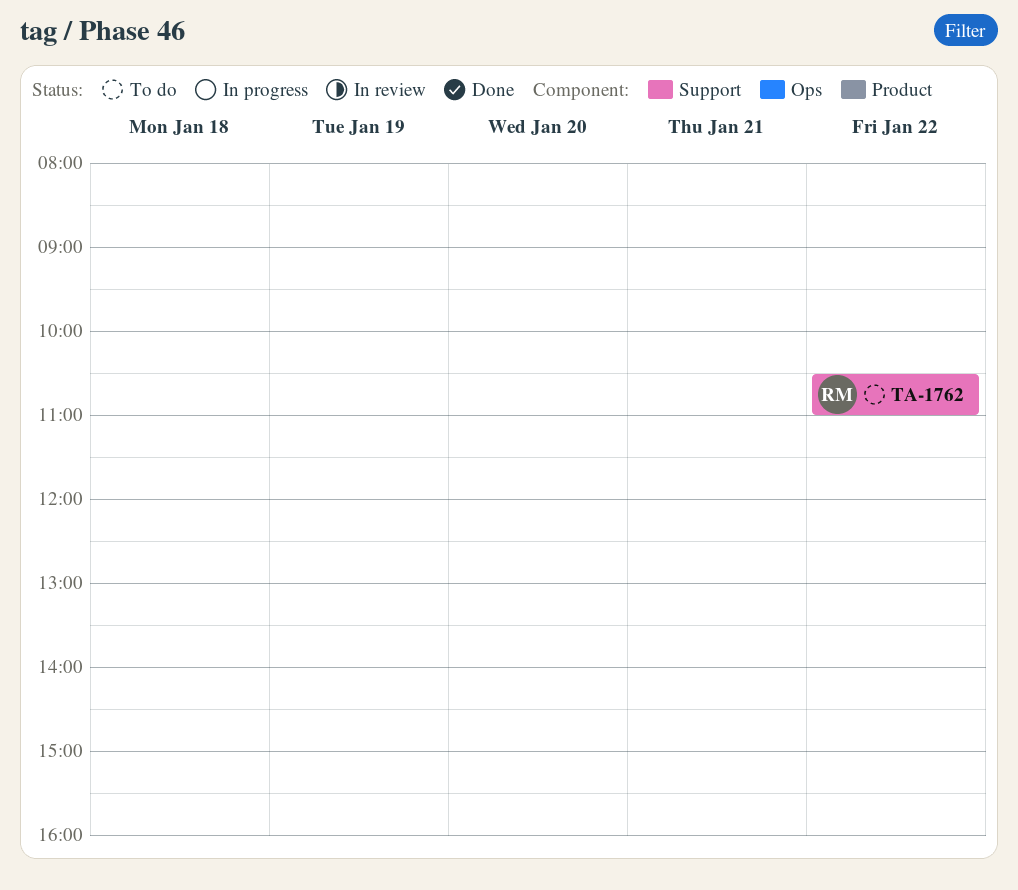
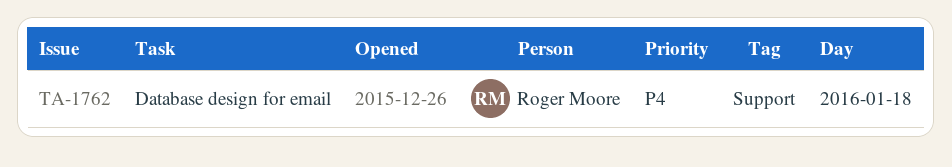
TA-1762, day: Jan 22 -> Jan 18

